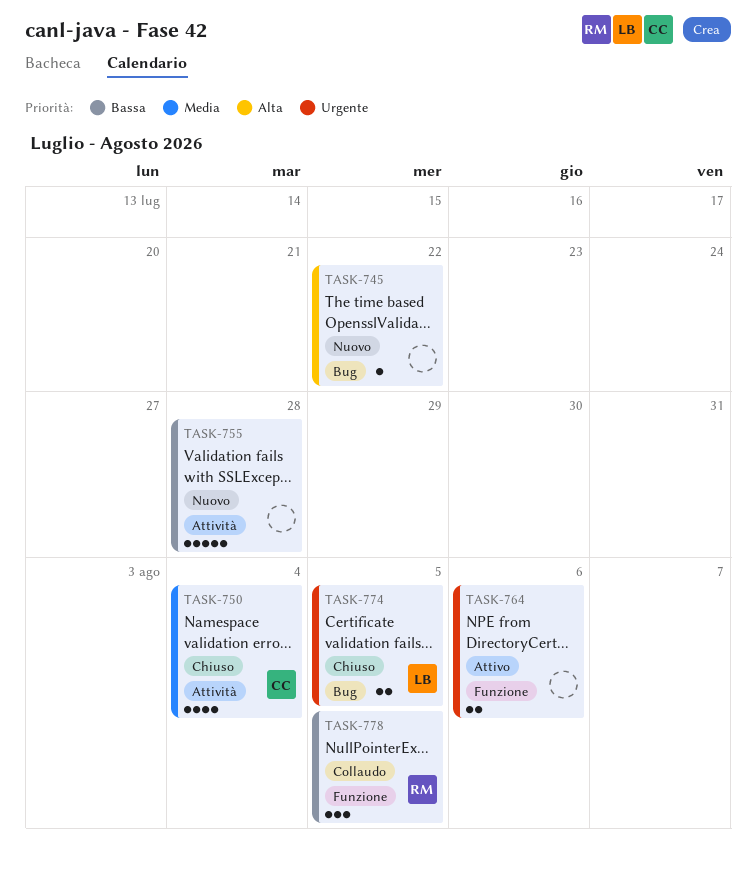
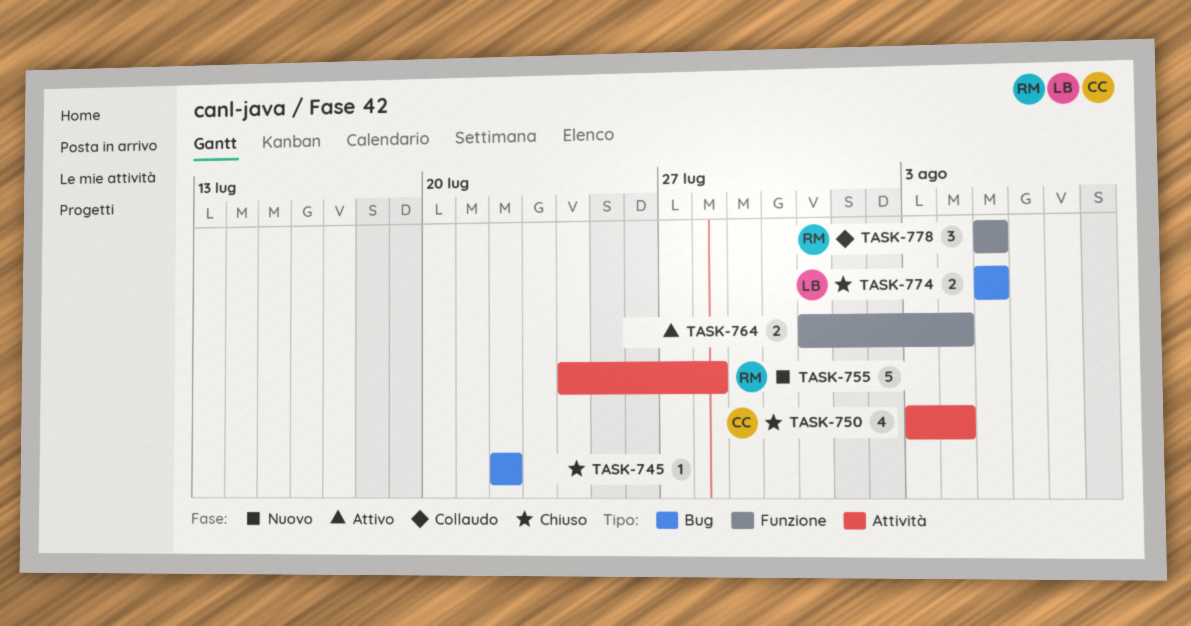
TASK-745, status: Nuovo -> Chiuso
TASK-755, owner: none -> RM
TASK-764, due: Aug 6 -> Aug 4

